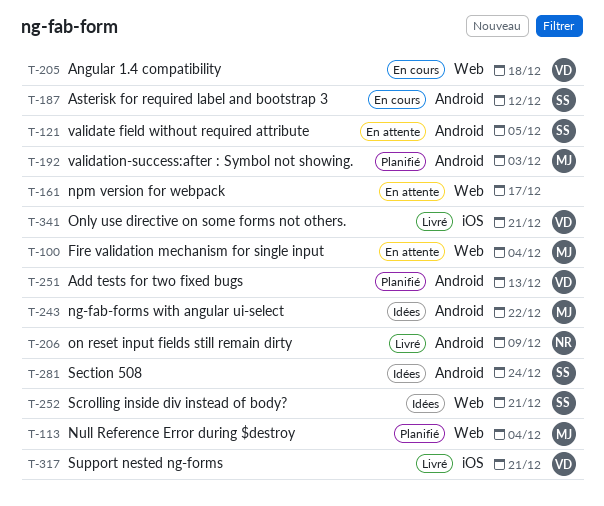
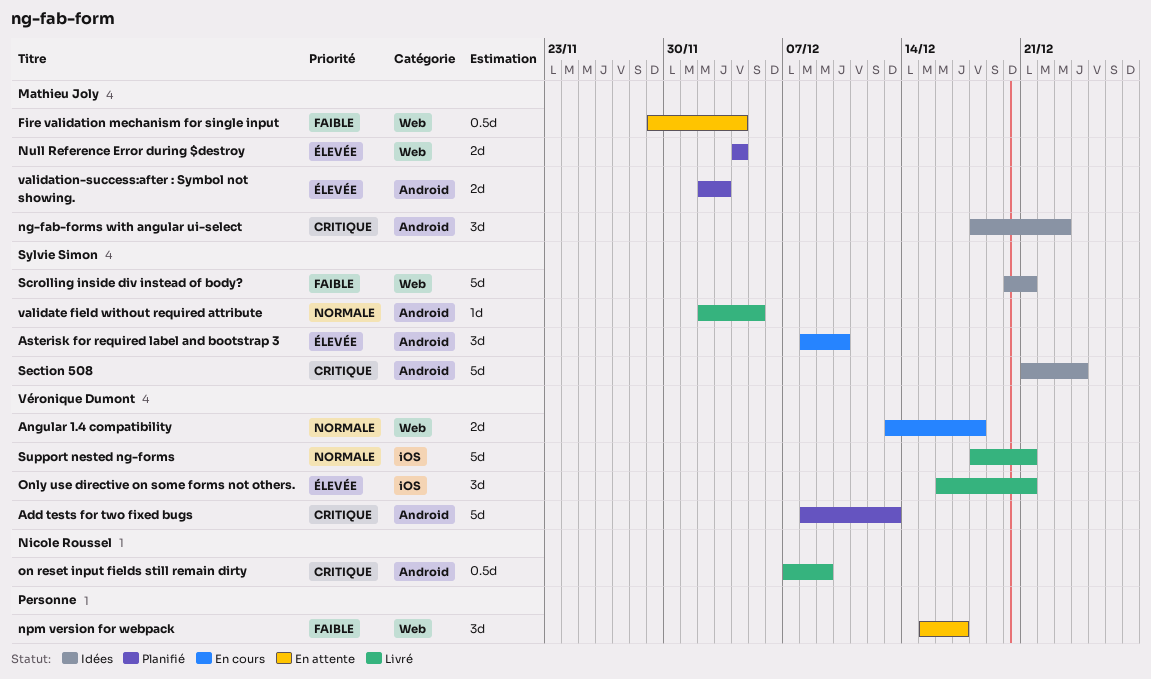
Asterisk for required label and bootstrap 3, due: Dec 12 -> Dec 10
ng-fab-forms with angular ui-select, due: Dec 22 -> Dec 23
validate field without required attribute, status: En attente -> Livré

